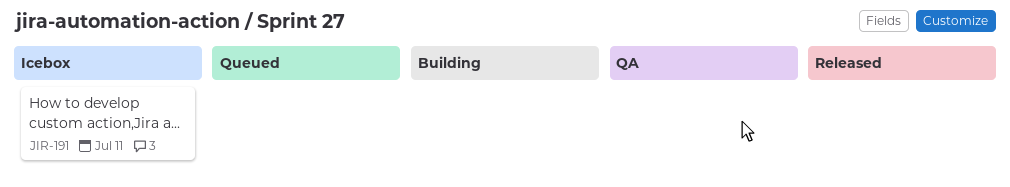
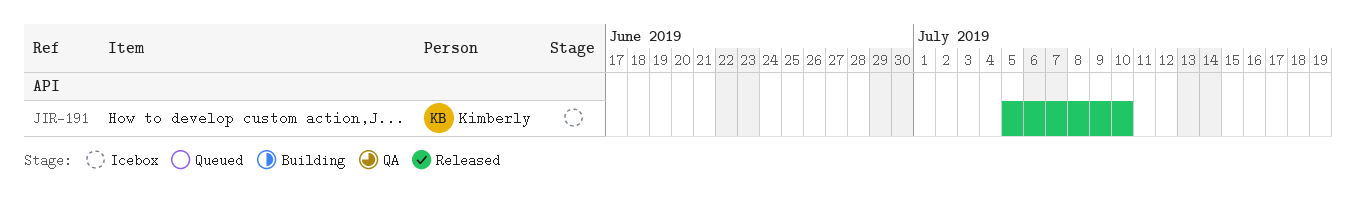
JIR-191, due: Jul 11 -> Jul 10

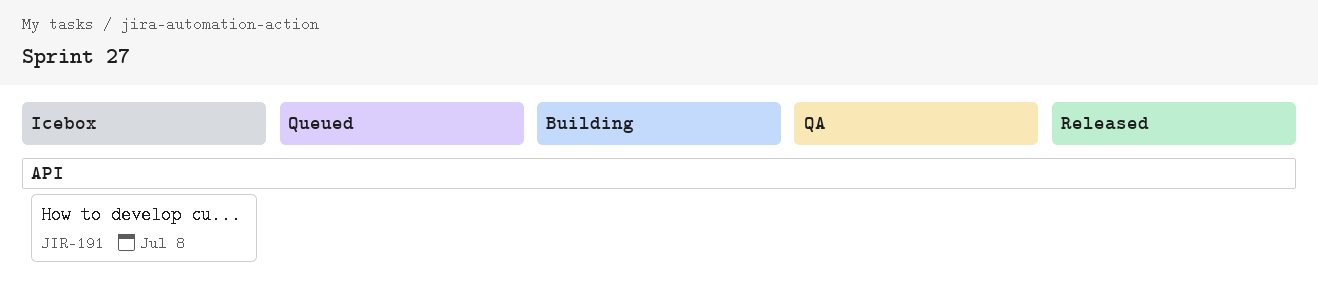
JIR-191, due: Jul 10 -> Jul 8

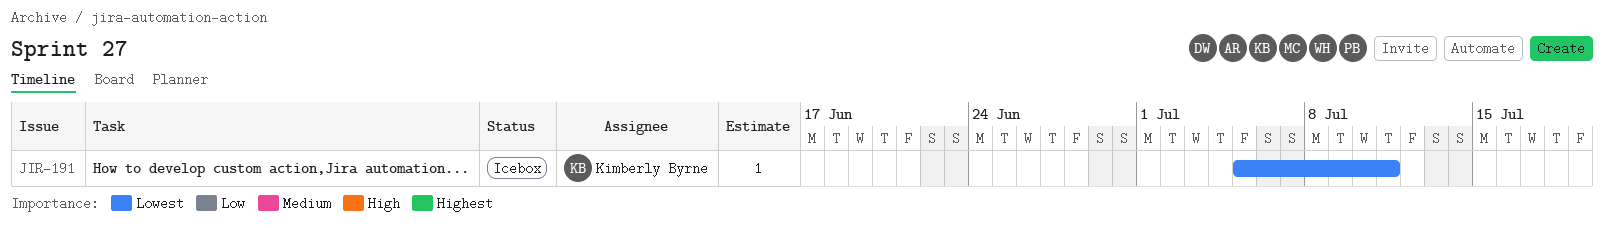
JIR-191, due: Jul 8 -> Jul 11

